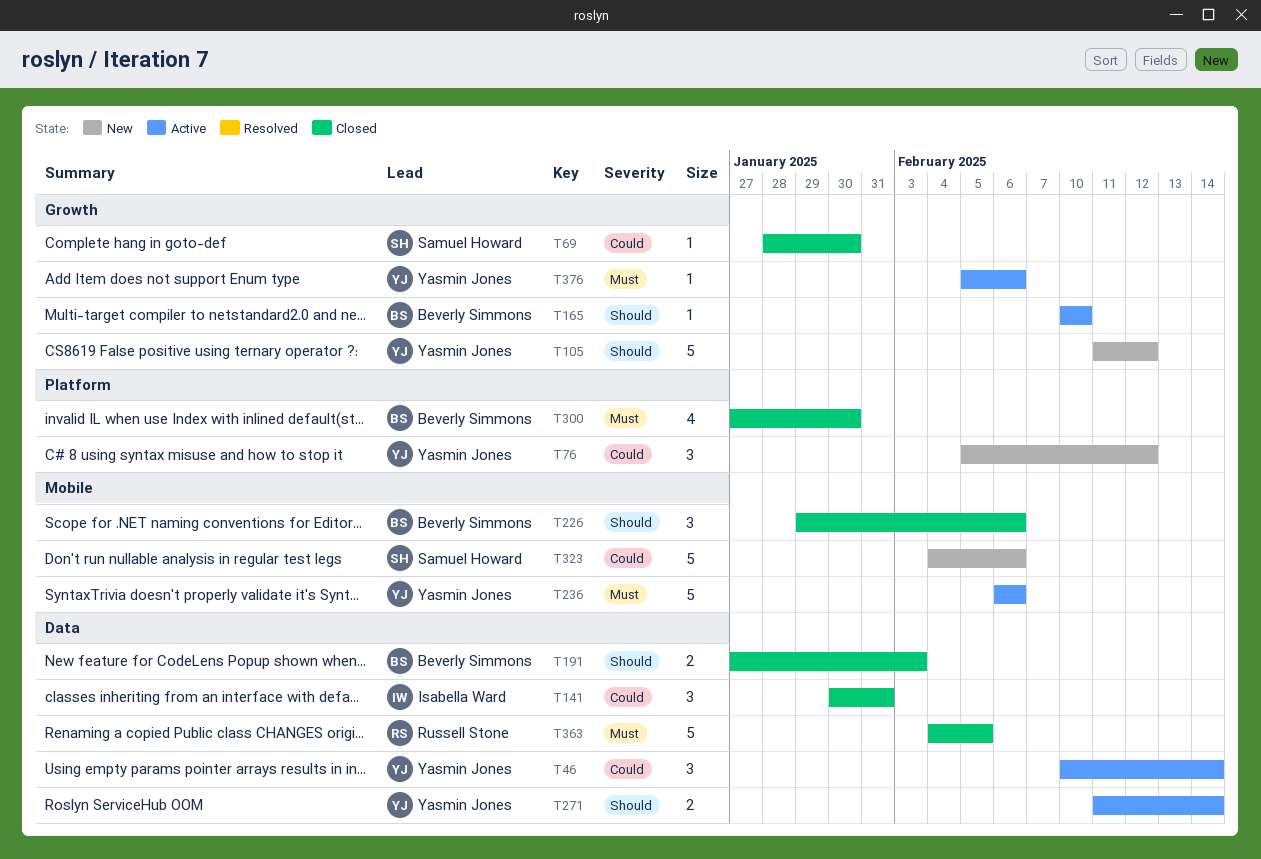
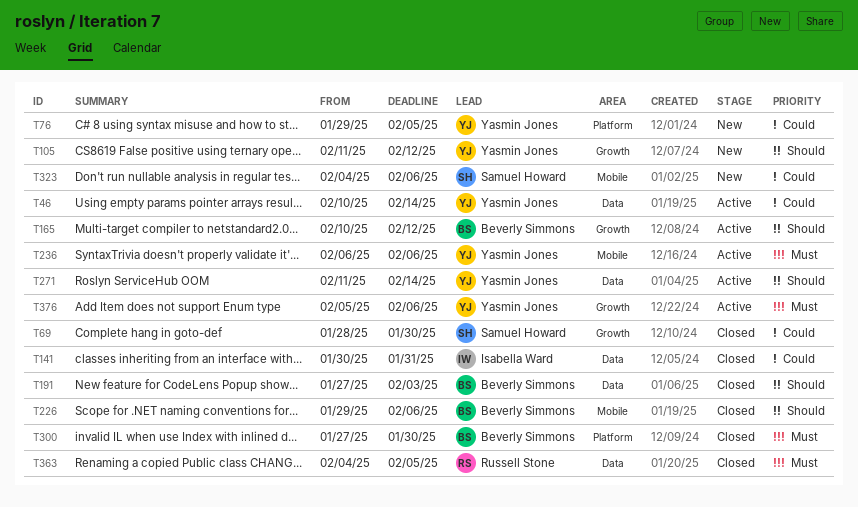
T76, start: Feb 5 -> Jan 29
T76, due: Feb 12 -> Feb 5
T165, due: Feb 10 -> Feb 12

